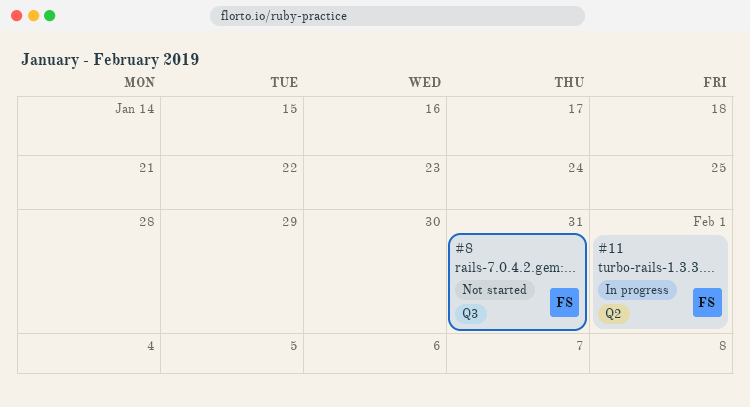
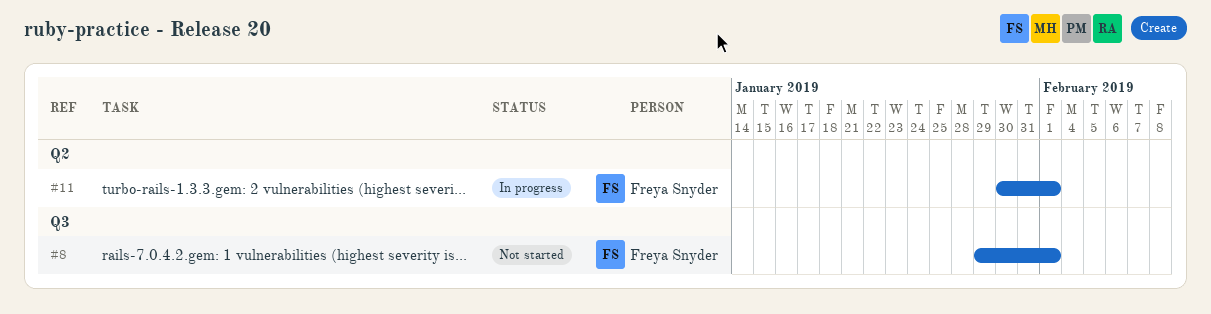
#8, due: Jan 31 -> Feb 1

